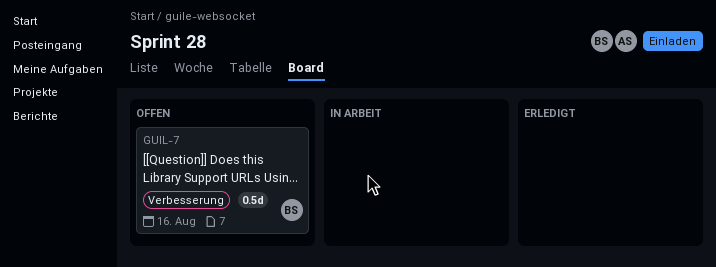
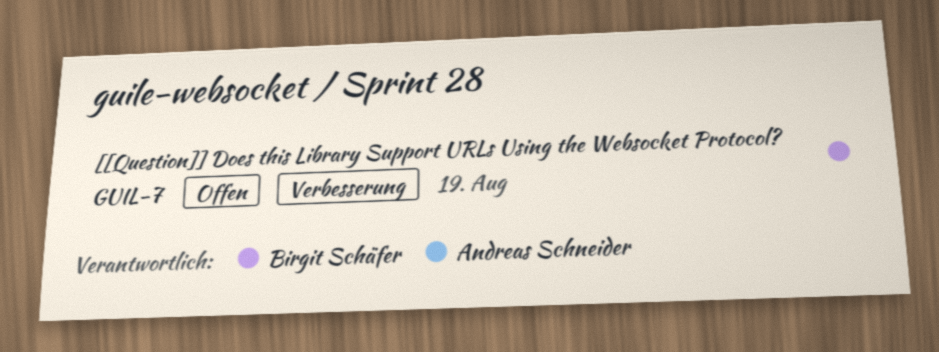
GUIL-7, due: Aug 16 -> Aug 19

